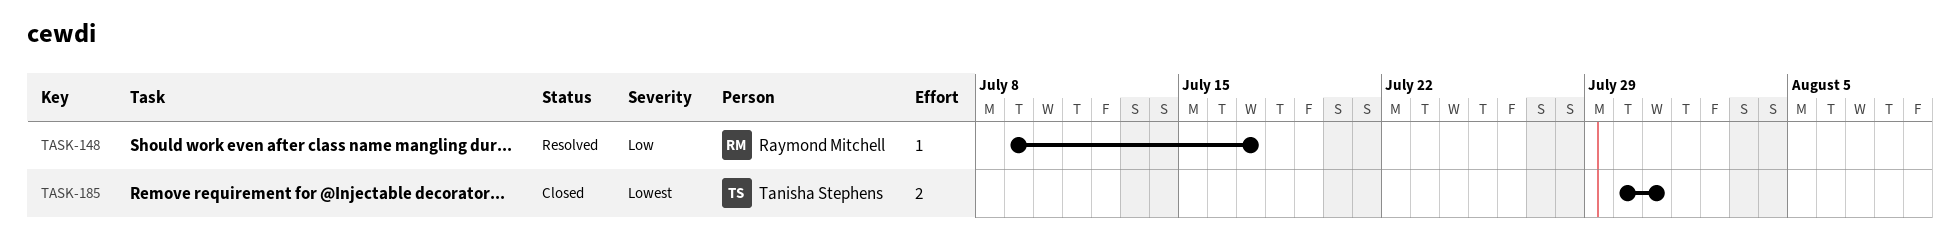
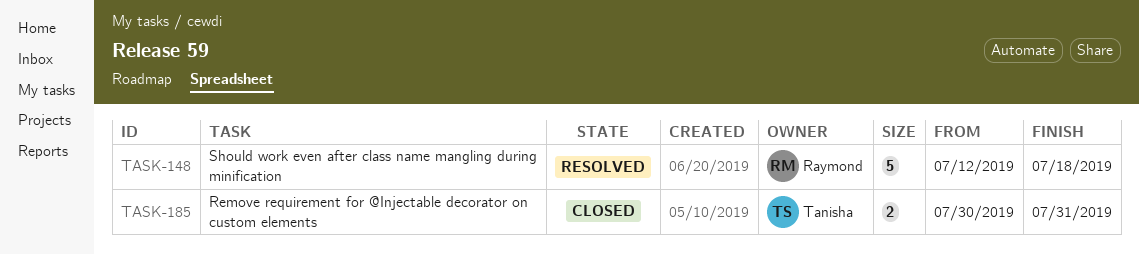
TASK-148, estimate: 1 -> 5
TASK-148, start: Jul 9 -> Jul 12
TASK-148, due: Jul 17 -> Jul 18

